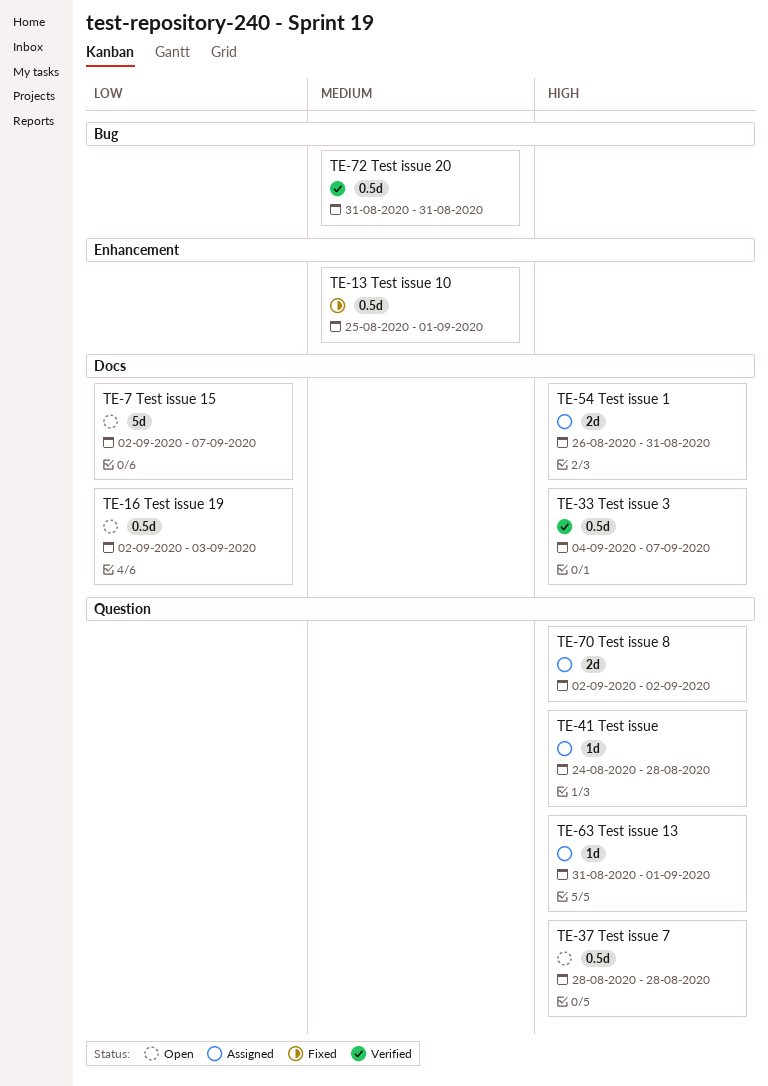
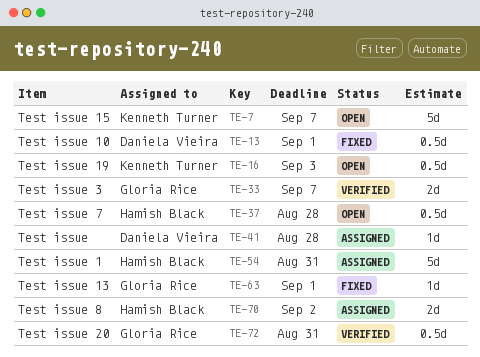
TE-33, estimate: 0.5d -> 2d
TE-54, estimate: 2d -> 5d
TE-63, status: Assigned -> Fixed

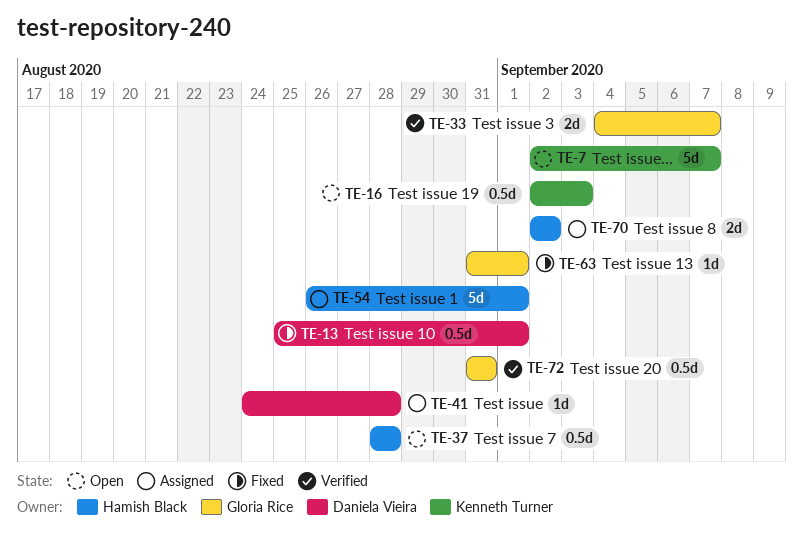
TE-54, due: Aug 31 -> Sep 1

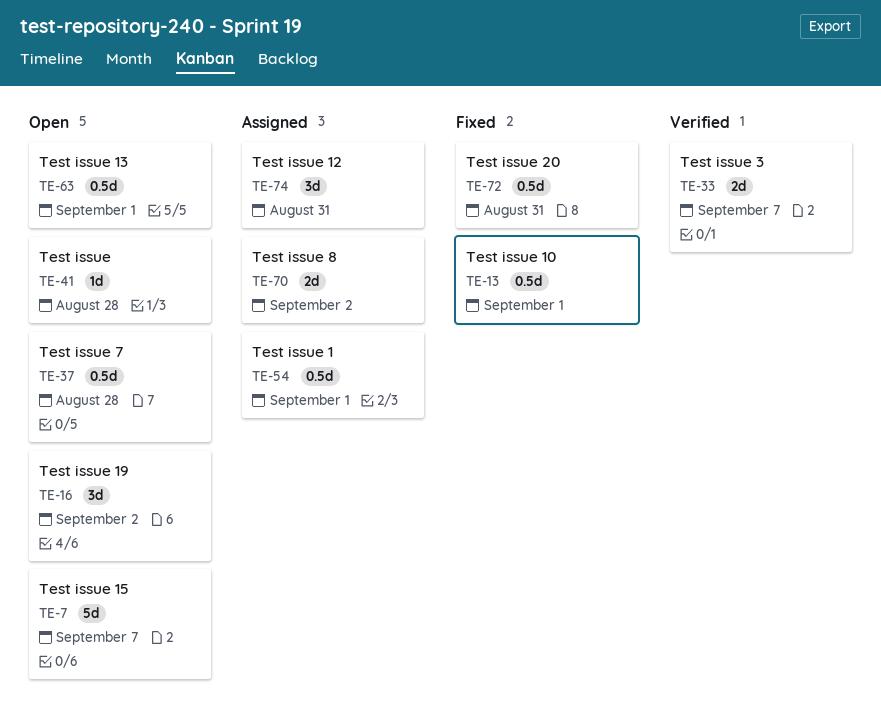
TE-16, estimate: 0.5d -> 3d
TE-16, due: Sep 3 -> Sep 2
TE-41, status: Assigned -> Open
TE-54, estimate: 5d -> 0.5d
TE-63, status: Fixed -> Open
TE-63, estimate: 1d -> 0.5d
TE-72, status: Verified -> Fixed
TE-74: none -> present

